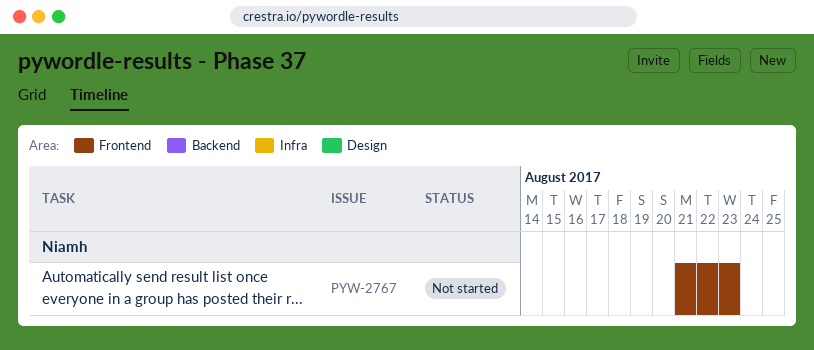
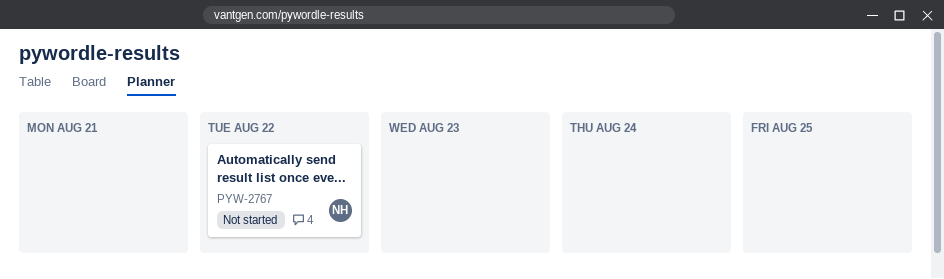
PYW-2767, due: Aug 23 -> Aug 22

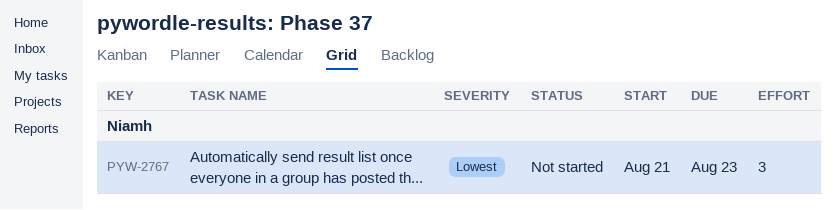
PYW-2767, due: Aug 22 -> Aug 23

